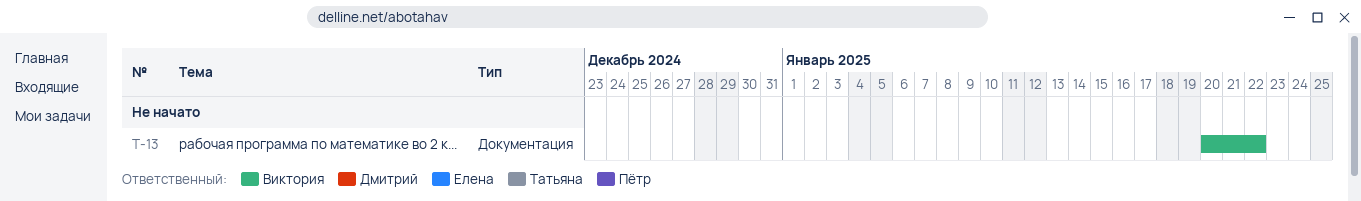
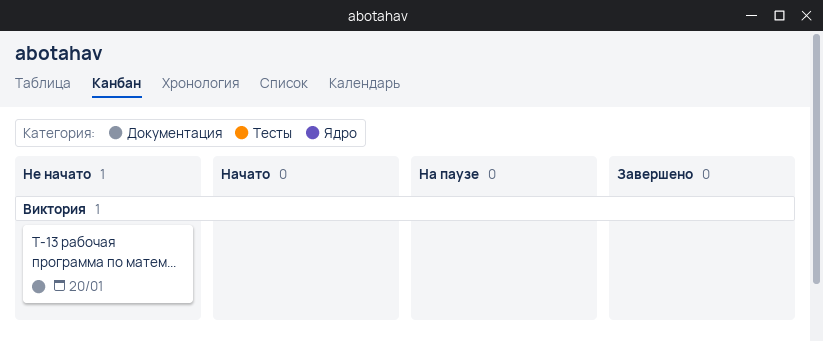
T-13, due: Jan 22 -> Jan 20

